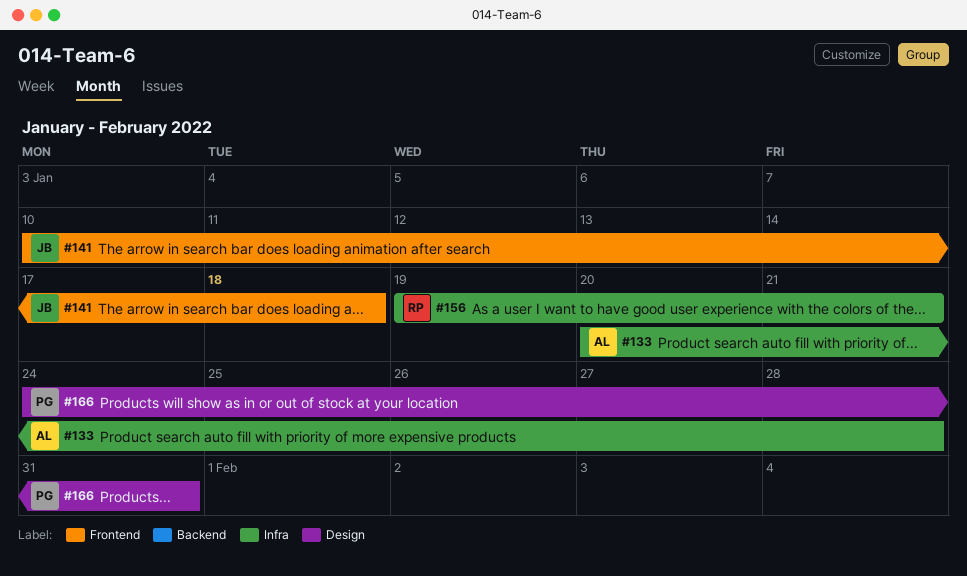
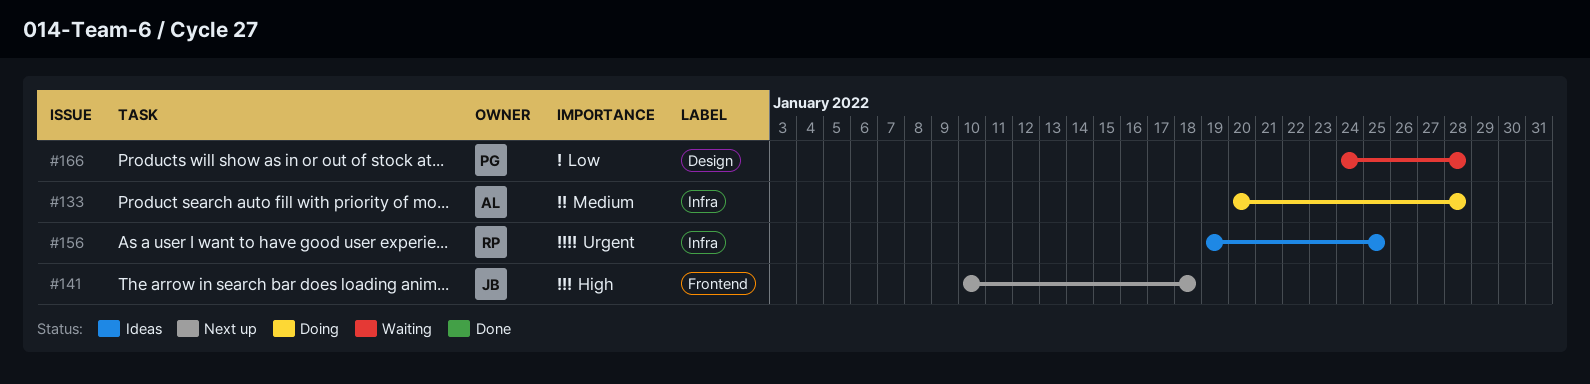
#156, due: Jan 21 -> Jan 25
#166, due: Jan 31 -> Jan 28

